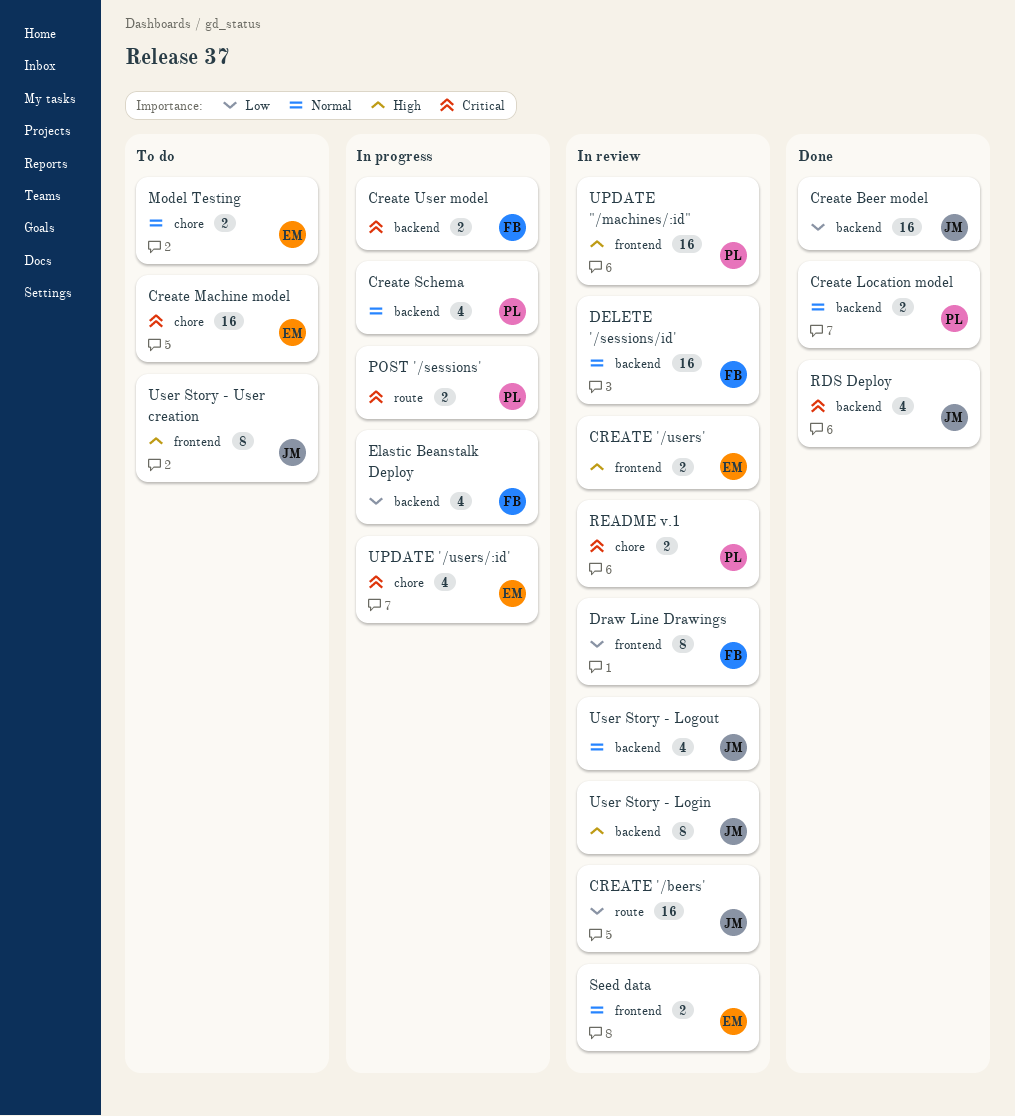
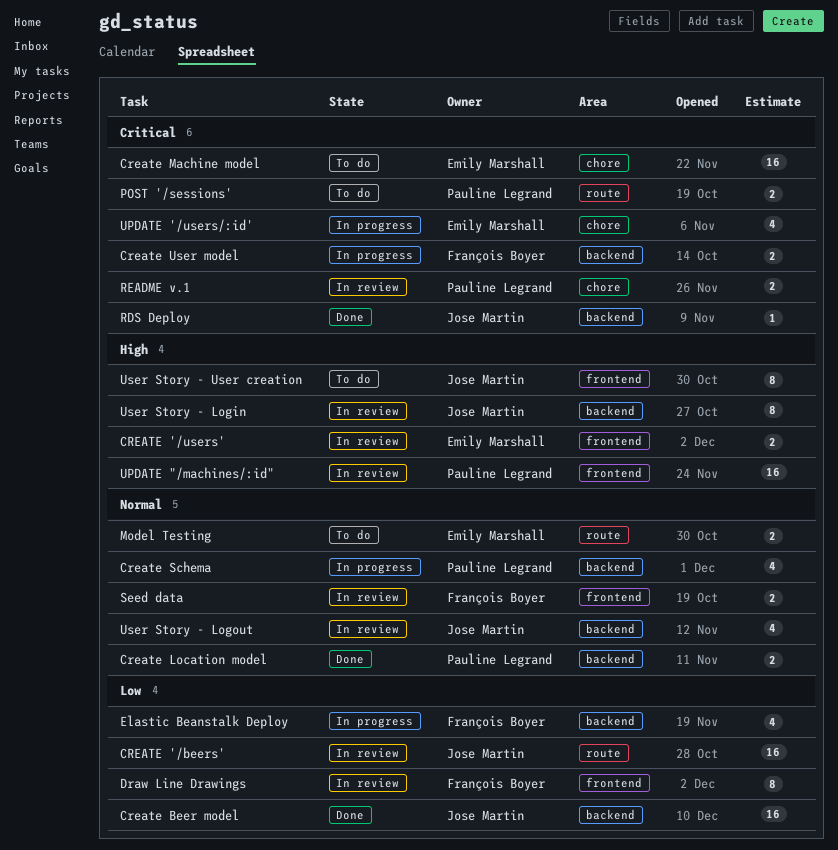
DELETE '/sessions/id': present -> none
Model Testing, label: chore -> route
POST '/sessions', status: In progress -> To do
RDS Deploy, estimate: 4 -> 1
Seed data, owner: Emily Marshall -> François Boyer

